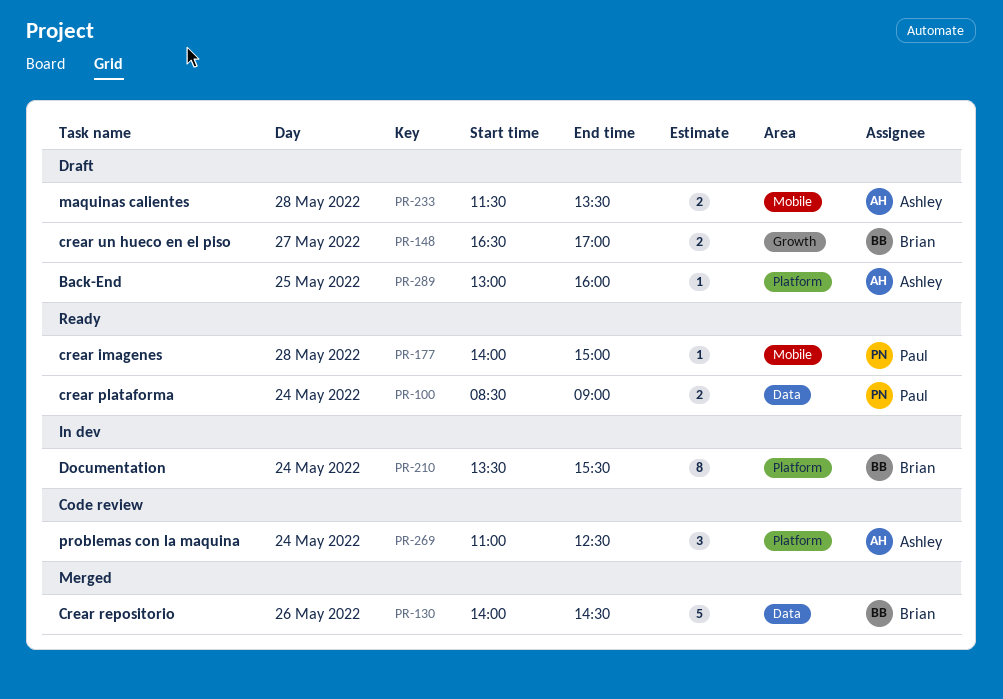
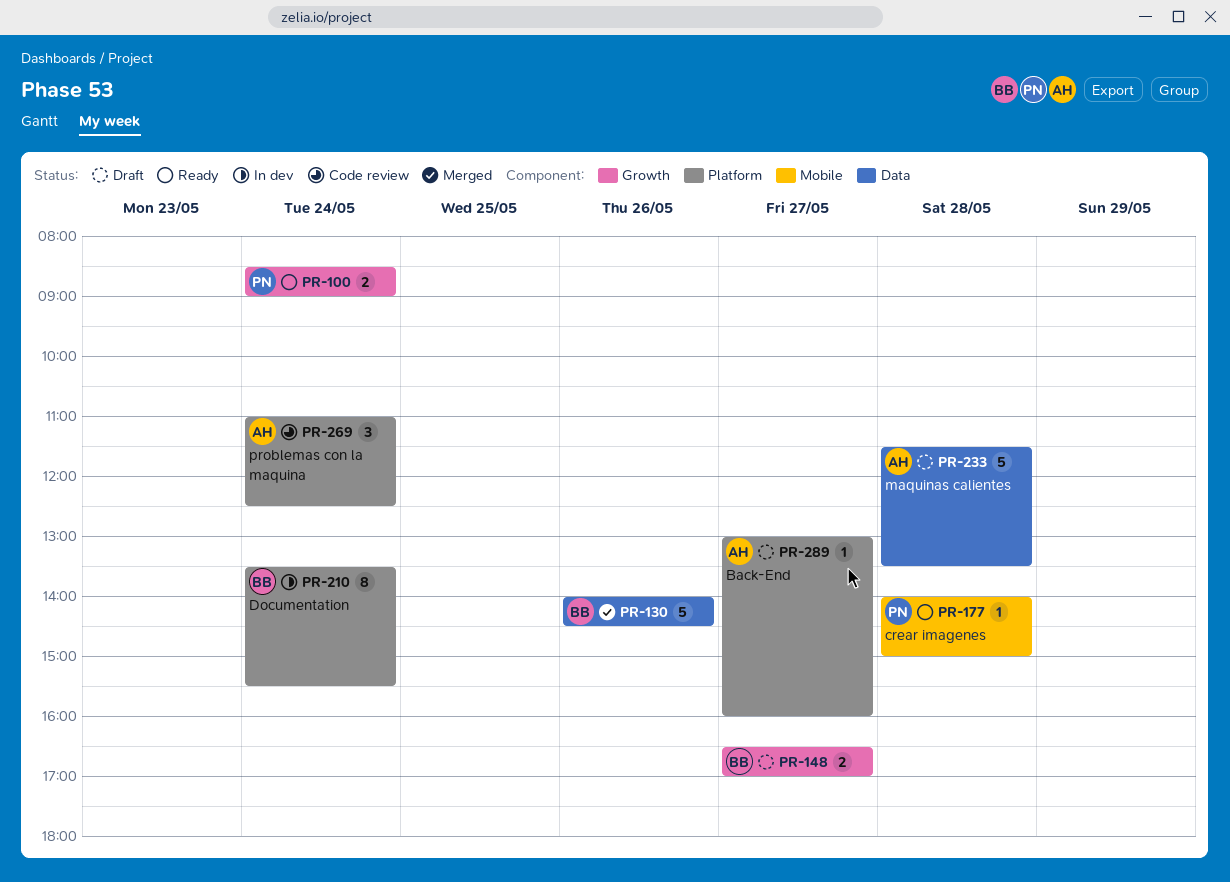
PR-100, label: Data -> Growth
PR-233, label: Mobile -> Data
PR-233, estimate: 2 -> 5
PR-289, day: May 25 -> May 27

